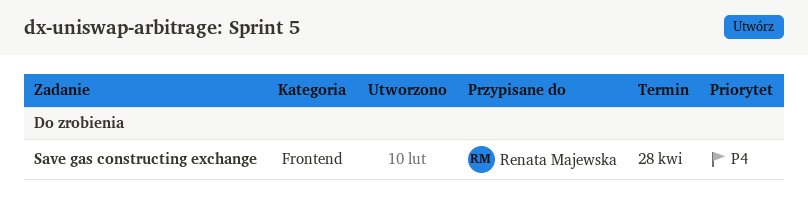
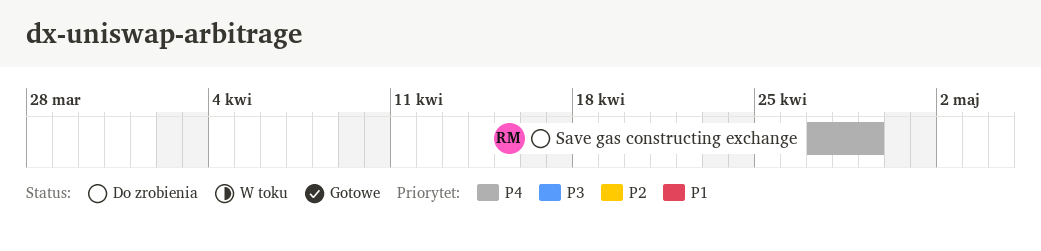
Save gas constructing exchange, due: Apr 28 -> Apr 29

